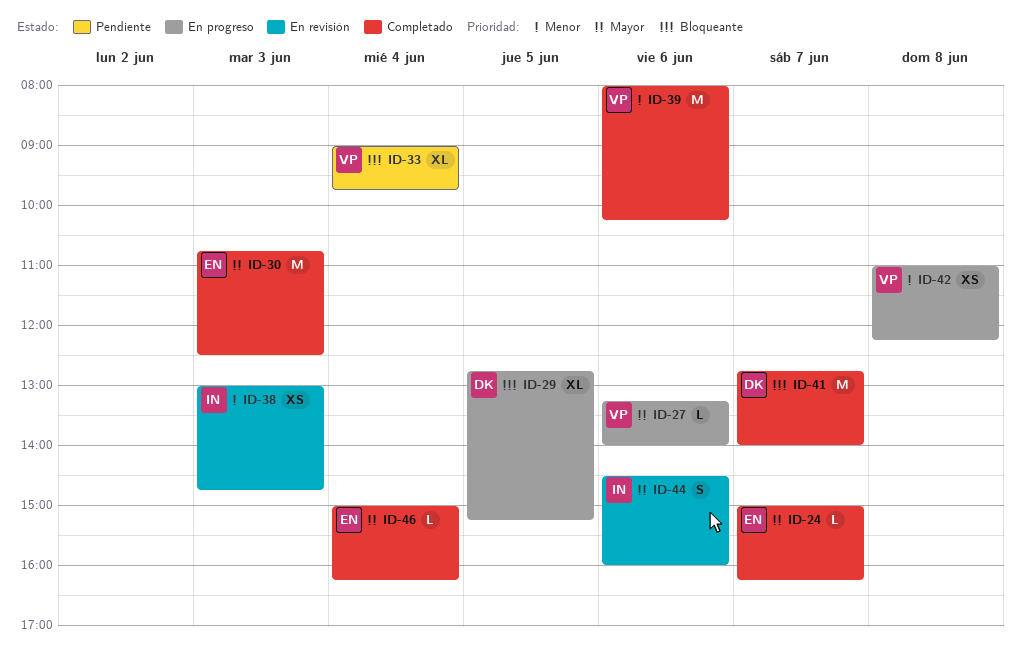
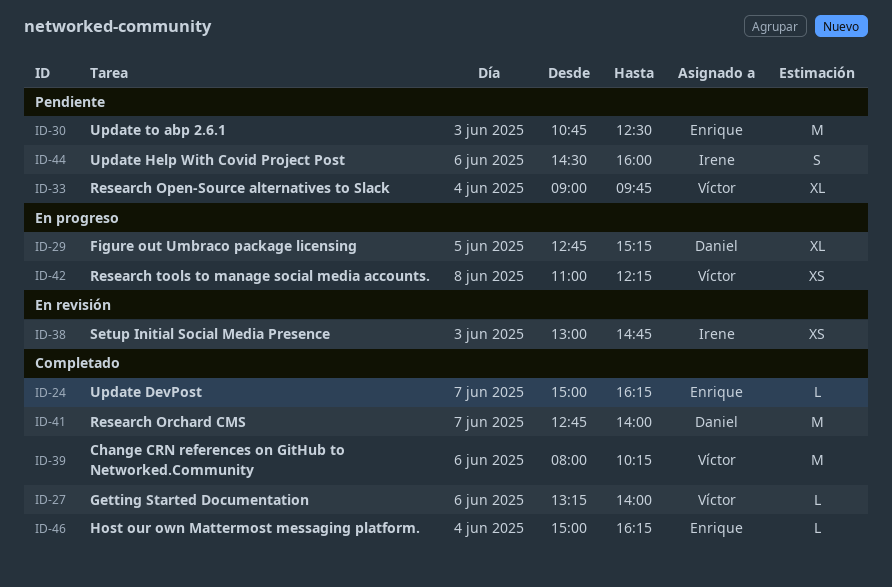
ID-27, status: En progreso -> Completado
ID-30, status: Completado -> Pendiente
ID-44, status: En revisión -> Pendiente

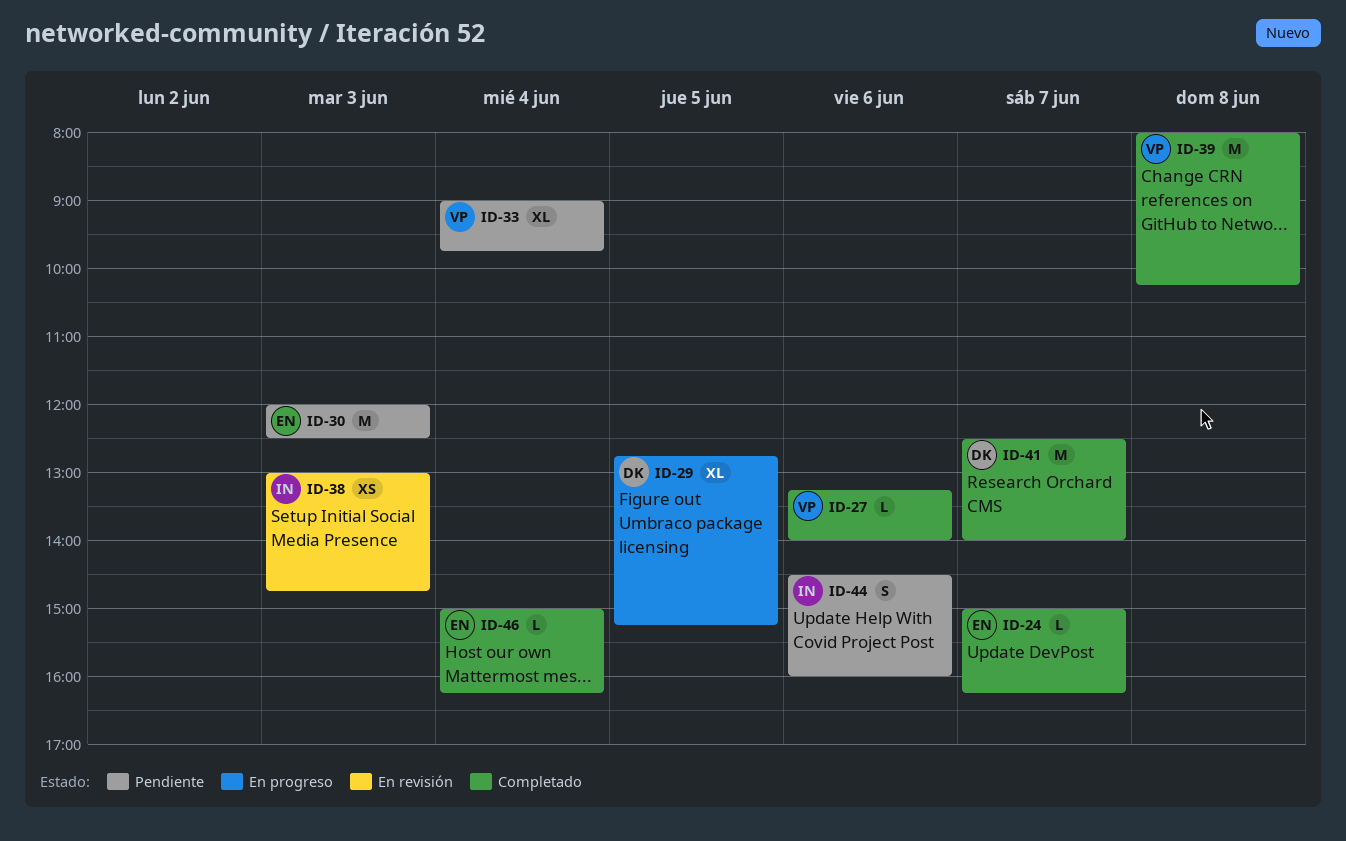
ID-30, begins: 10:45 -> 12:00
ID-39, day: Jun 6 -> Jun 8
ID-41, begins: 12:45 -> 12:30
ID-42: present -> none

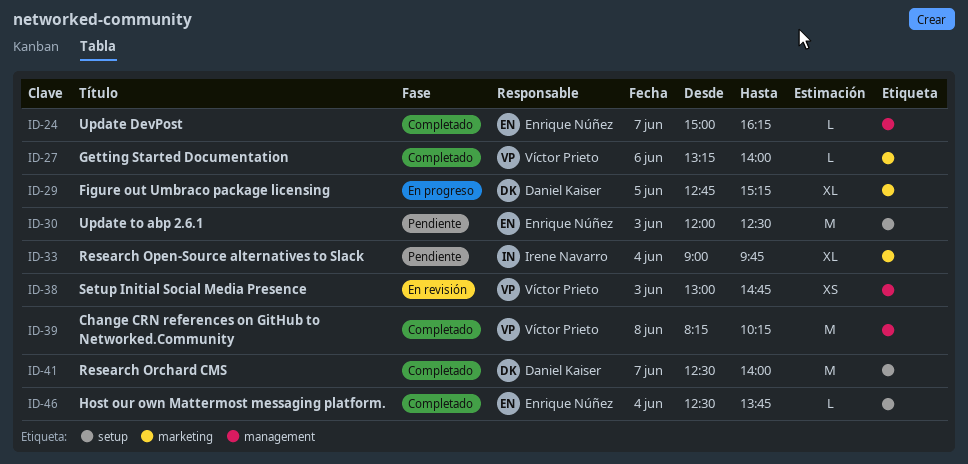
ID-33, owner: Víctor Prieto -> Irene Navarro
ID-38, owner: Irene Navarro -> Víctor Prieto
ID-39, begins: 08:00 -> 08:15
ID-44: present -> none
ID-46, begins: 15:00 -> 12:30
ID-46, ends: 16:15 -> 13:45

